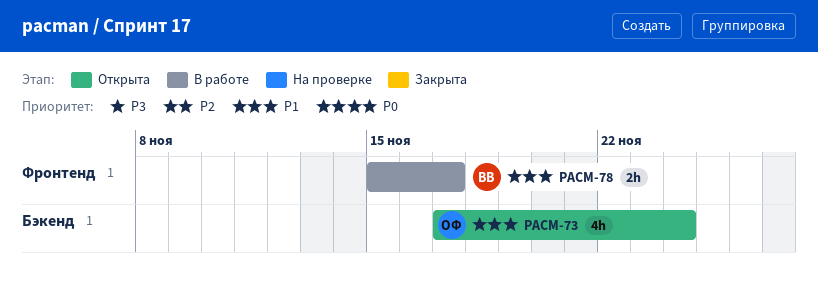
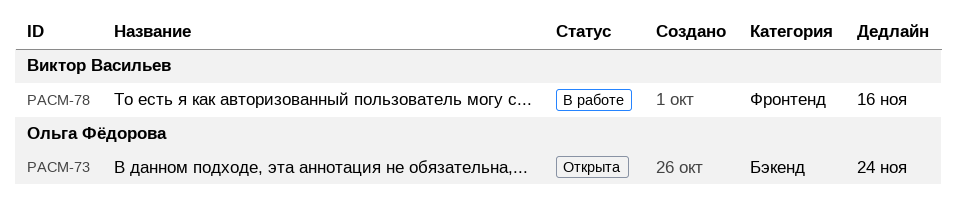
PACM-78, due: Nov 17 -> Nov 16

